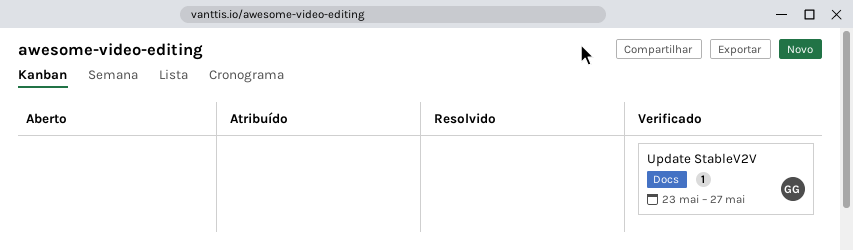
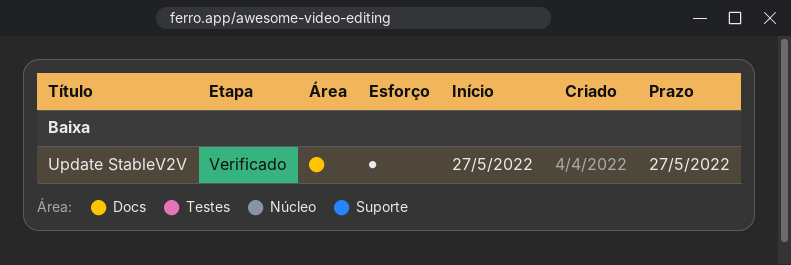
Update StableV2V, start: May 23 -> May 27

